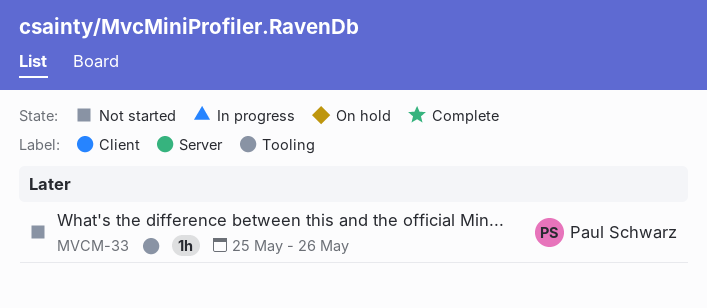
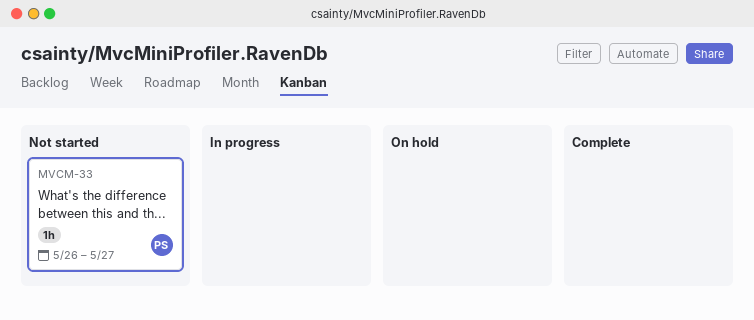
MVCM-33, start: May 25 -> May 26
MVCM-33, due: May 26 -> May 27

